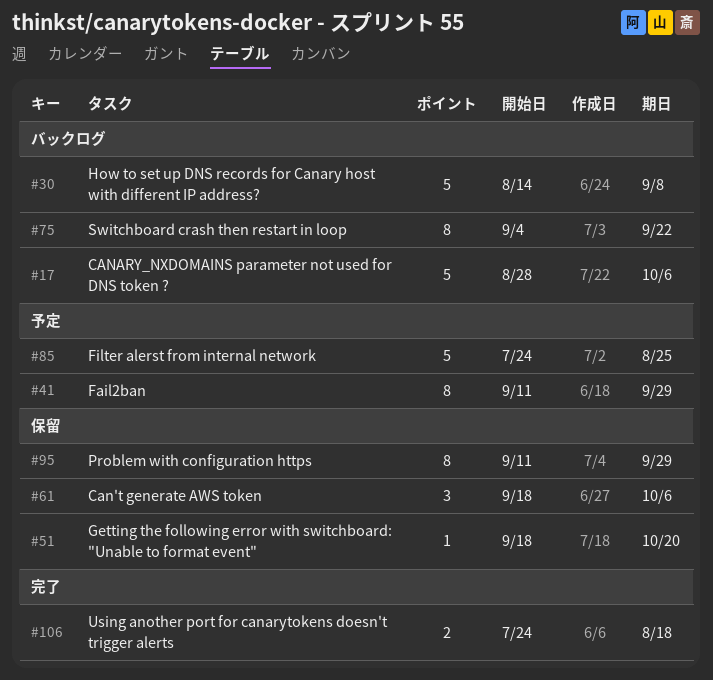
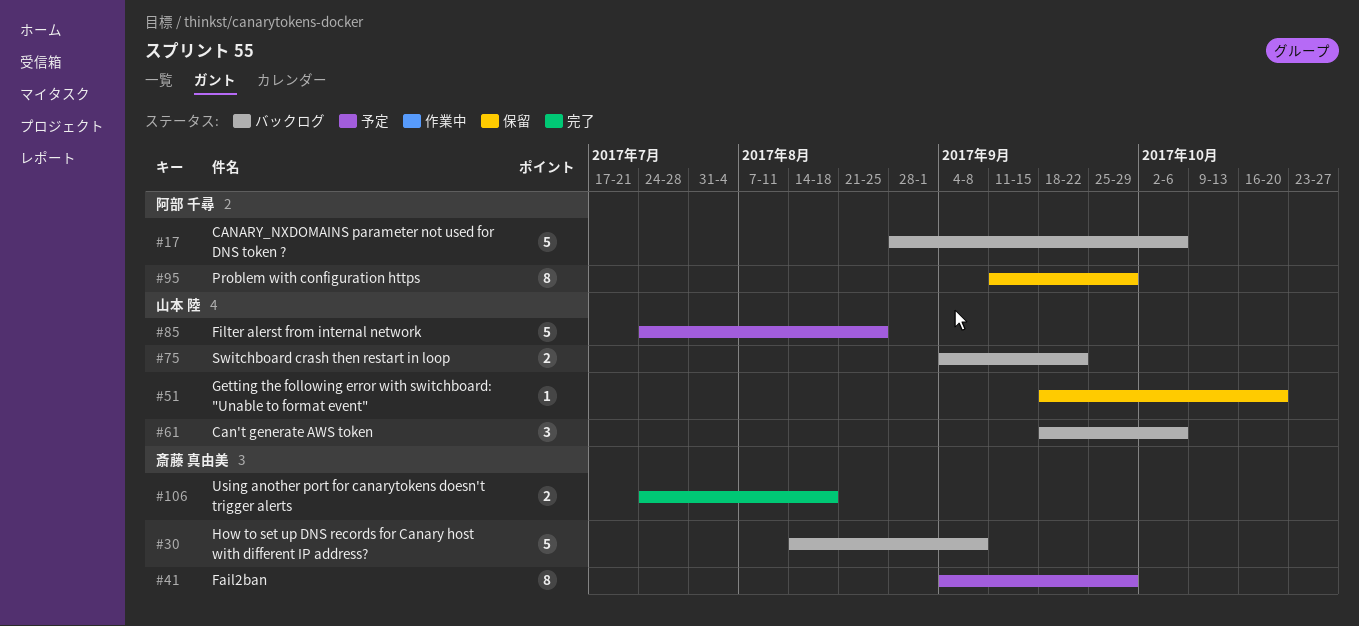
#41, start: Sep 11 -> Sep 4
#61, status: 保留 -> バックログ
#75, estimate: 8 -> 2

